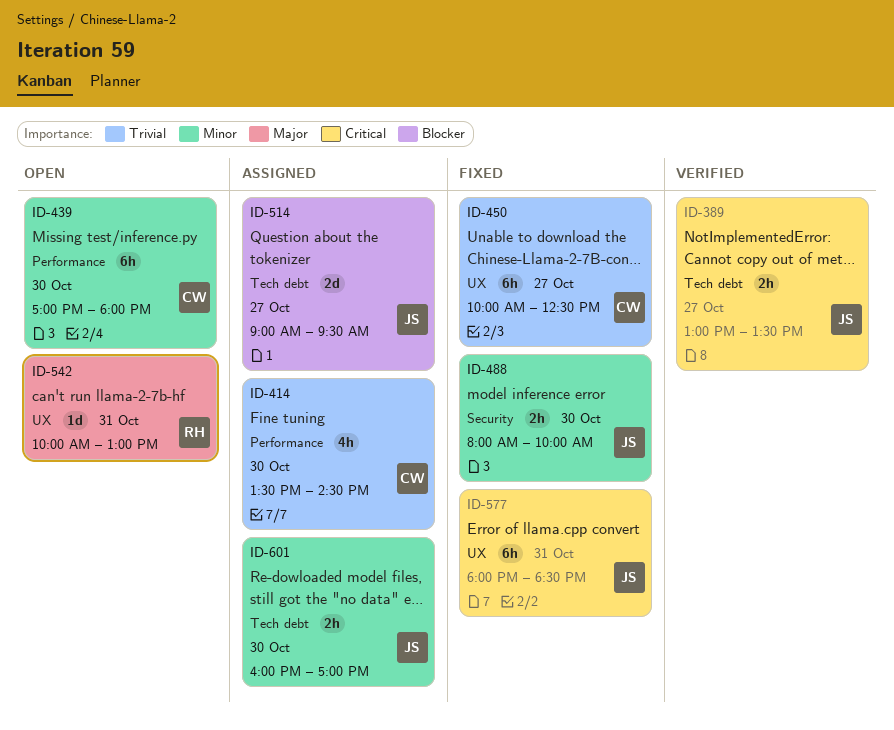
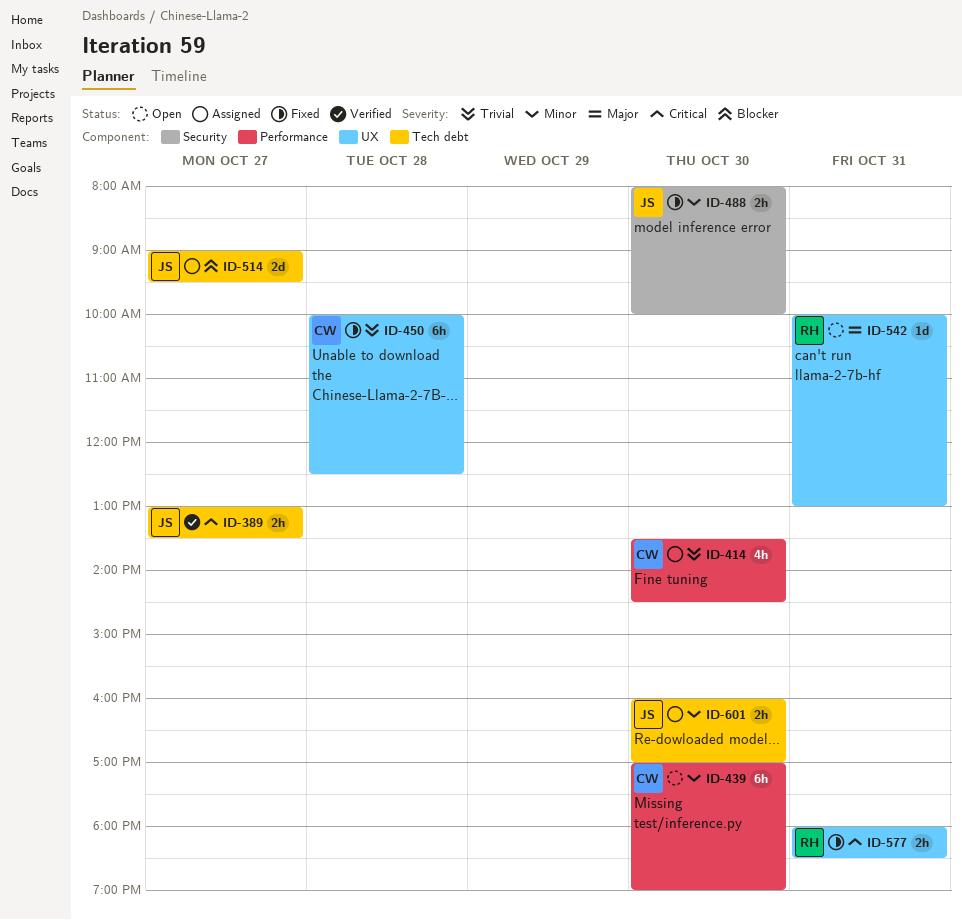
ID-439, ends: 18:00 -> 19:00
ID-450, day: Oct 27 -> Oct 28
ID-577, owner: JS -> RH
ID-577, estimate: 6h -> 2h

